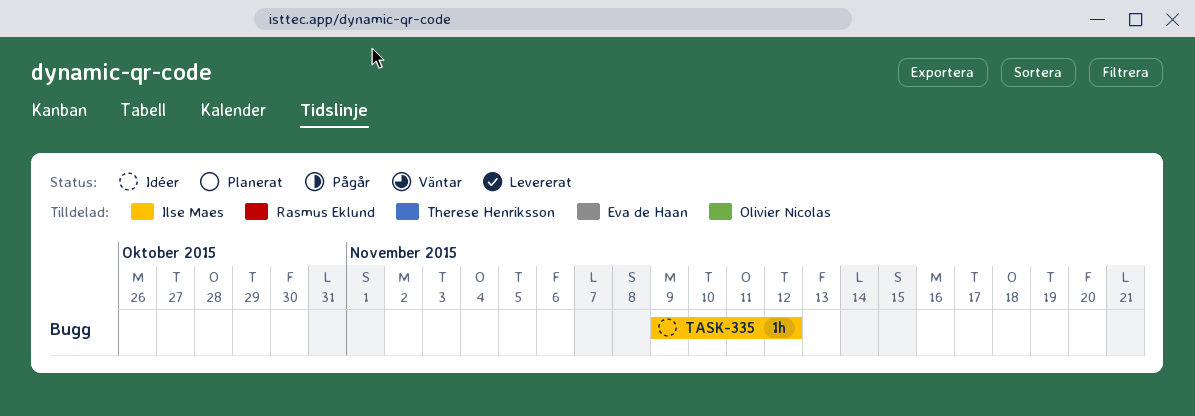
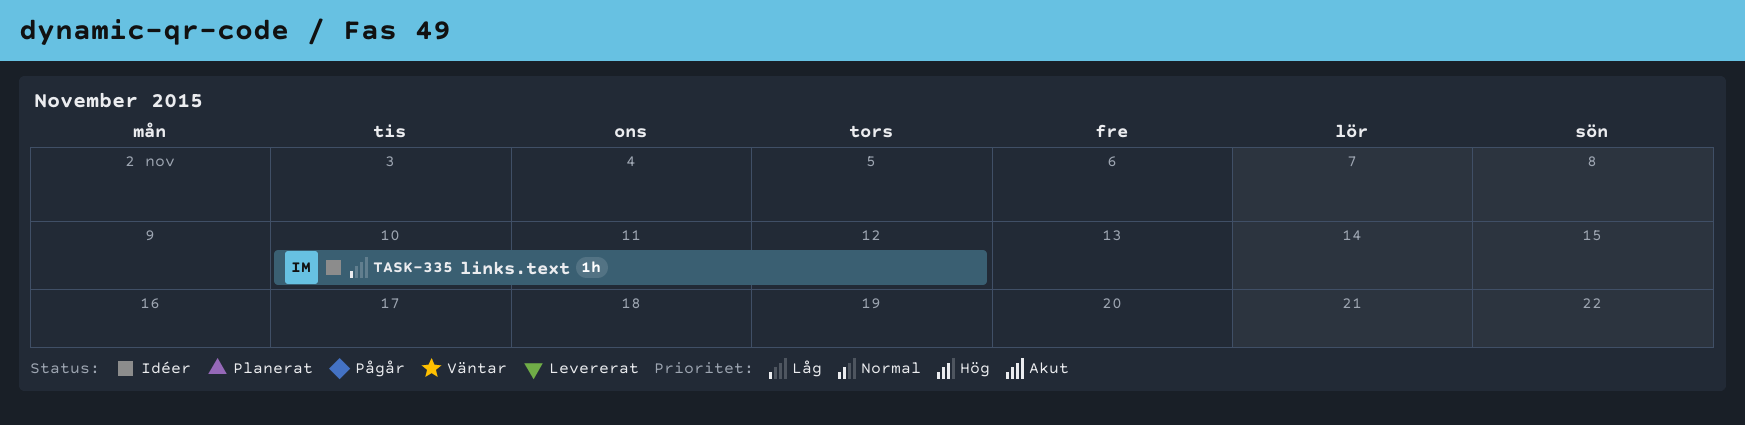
TASK-335, start: Nov 9 -> Nov 10

